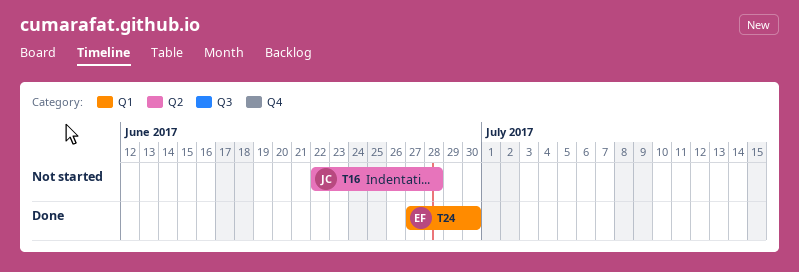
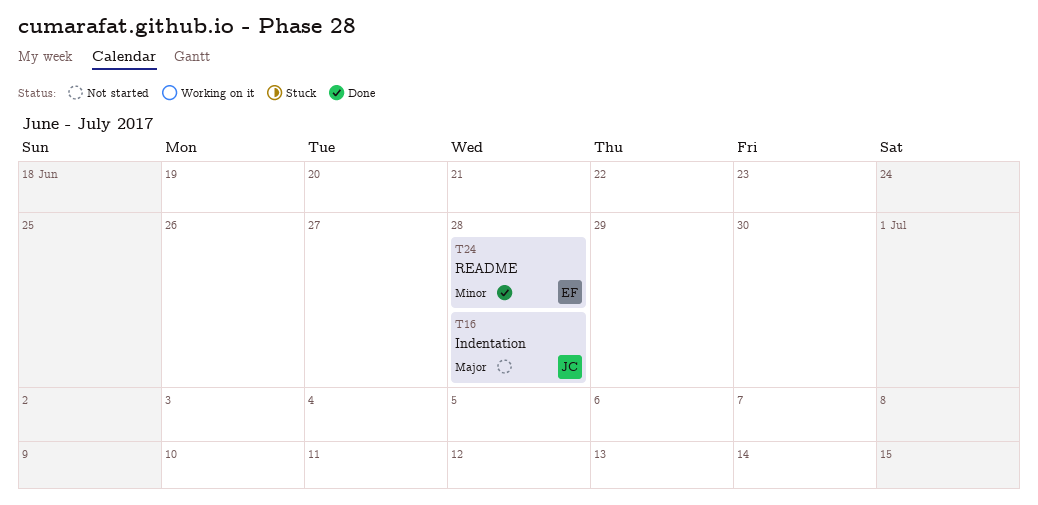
T24, due: Jun 30 -> Jun 28

